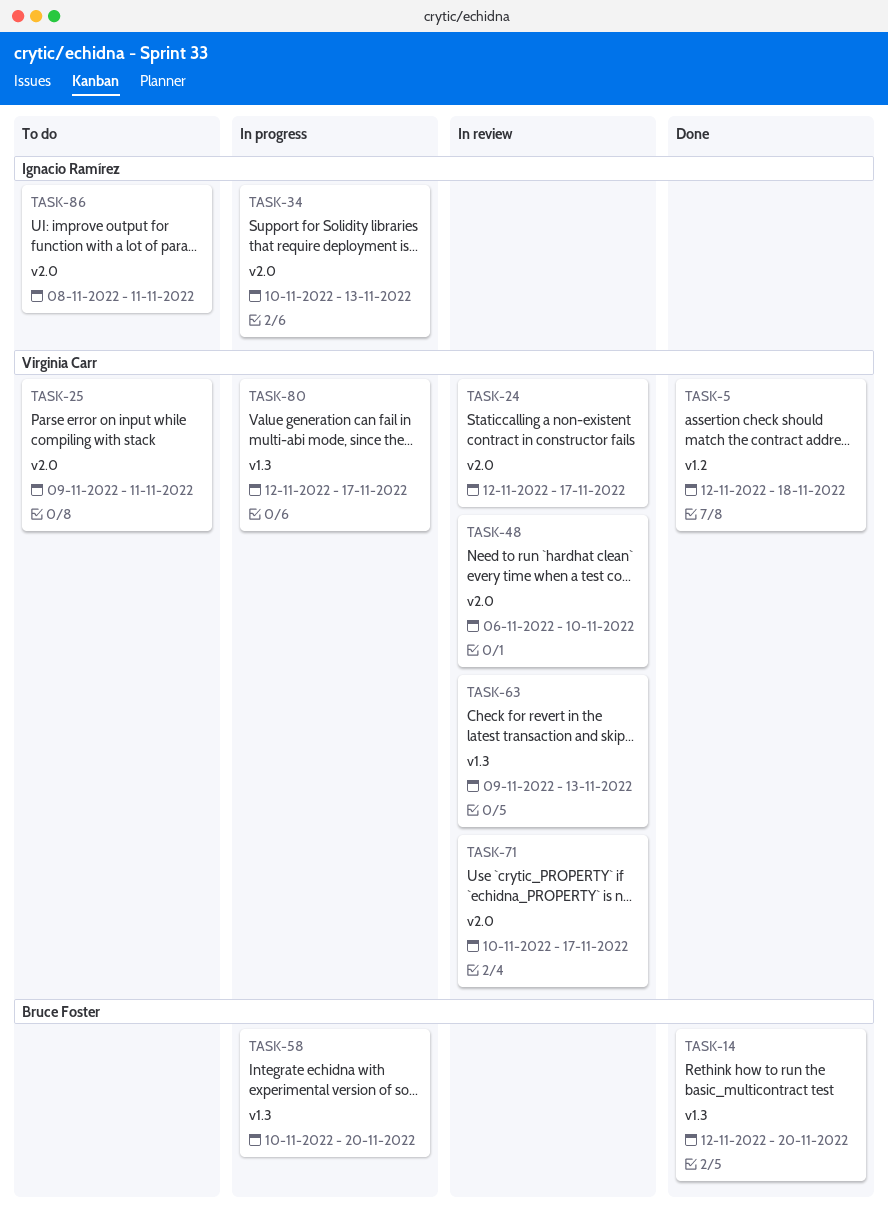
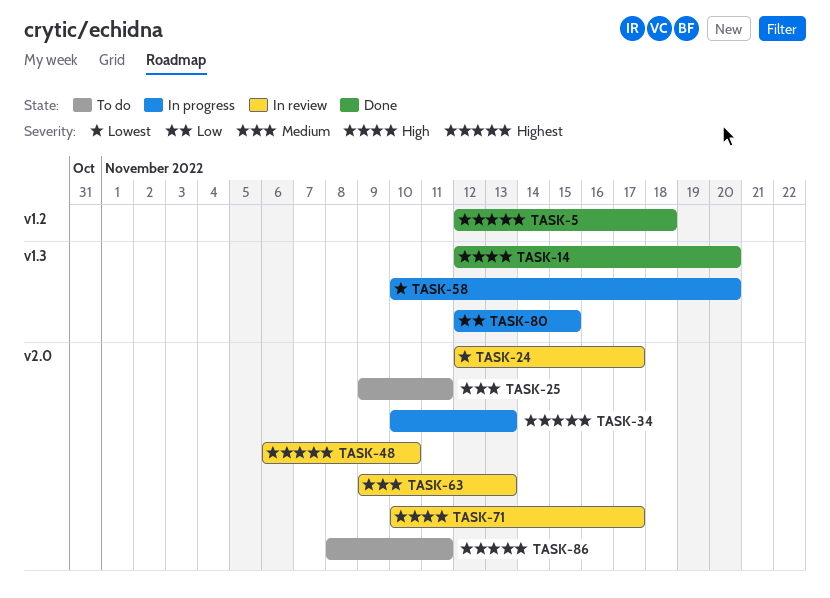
TASK-63, label: v1.3 -> v2.0
TASK-80, due: Nov 17 -> Nov 15

